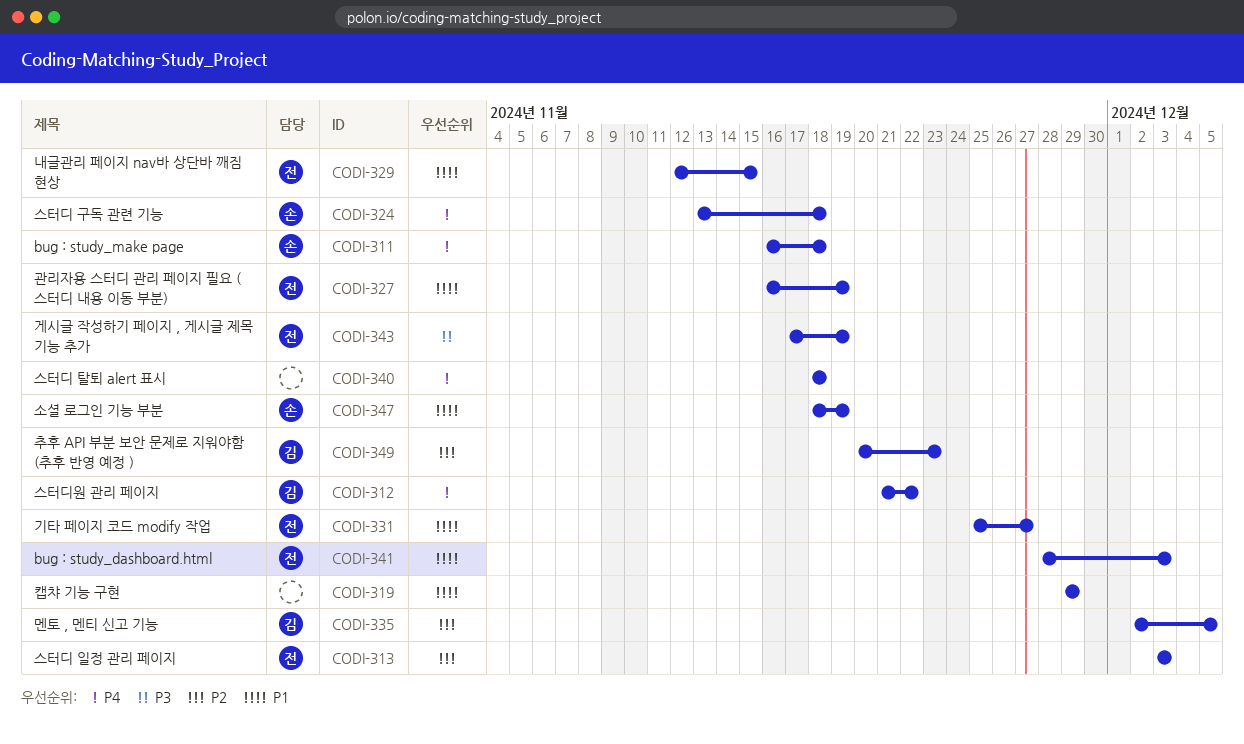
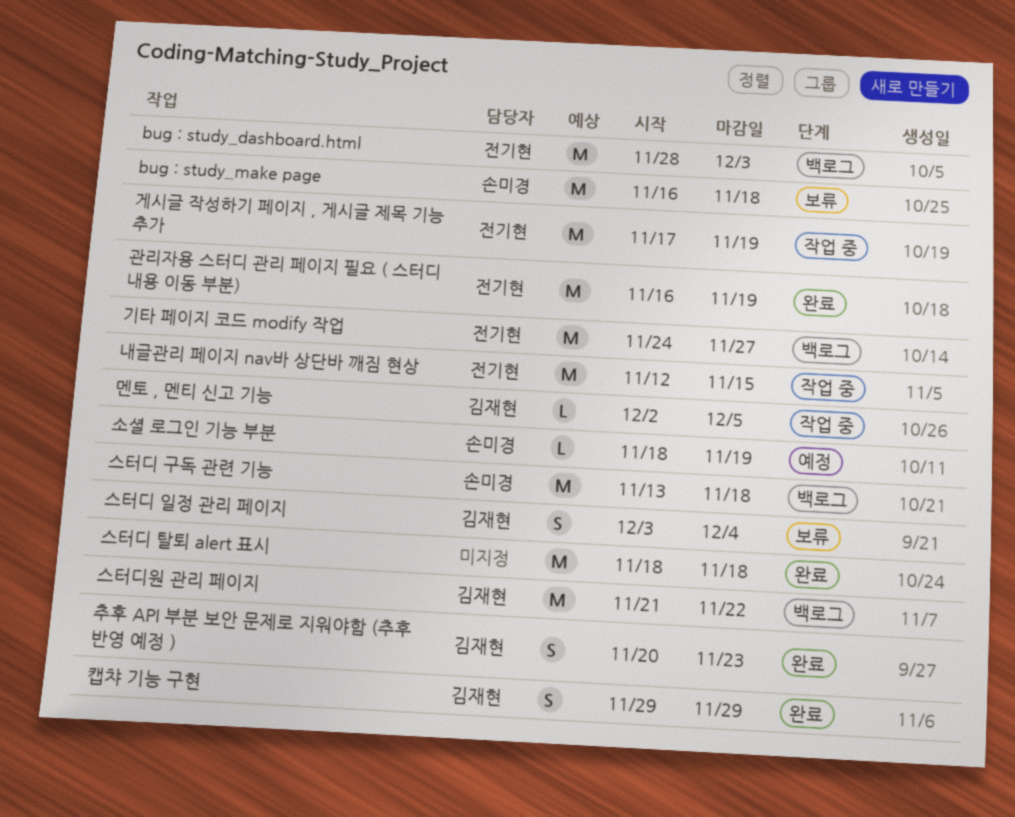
기타 페이지 코드 modify 작업, start: Nov 25 -> Nov 24
스터디 일정 관리 페이지, owner: 전기현 -> 김재현
스터디 일정 관리 페이지, due: Dec 3 -> Dec 4
캡챠 기능 구현, owner: none -> 김재현

